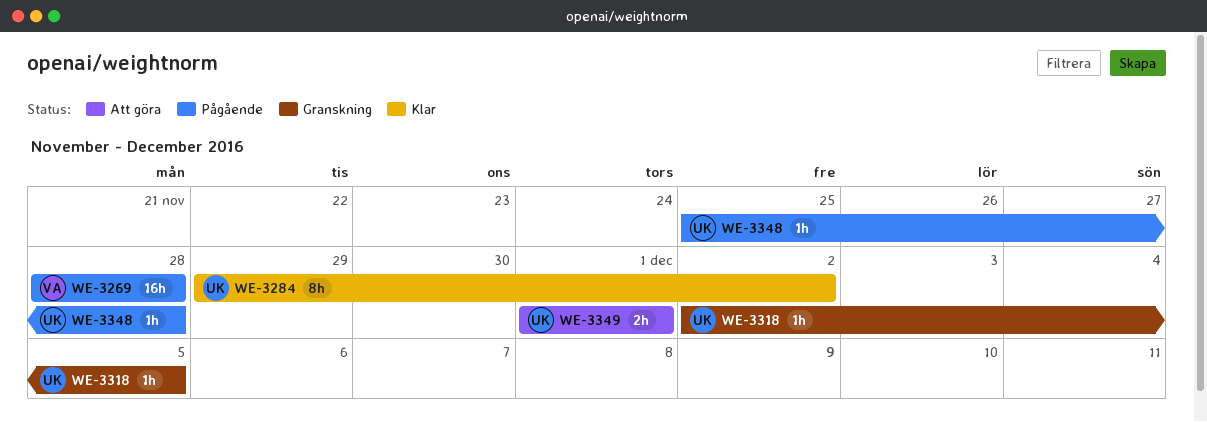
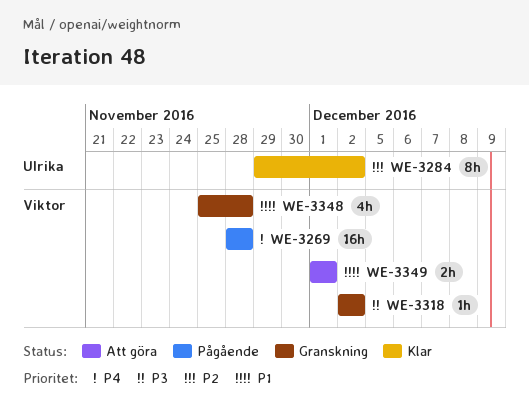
WE-3318, owner: Ulrika -> Viktor
WE-3318, due: Dec 5 -> Dec 2
WE-3348, status: Pågående -> Granskning
WE-3348, owner: Ulrika -> Viktor
WE-3348, estimate: 1h -> 4h
WE-3349, owner: Ulrika -> Viktor

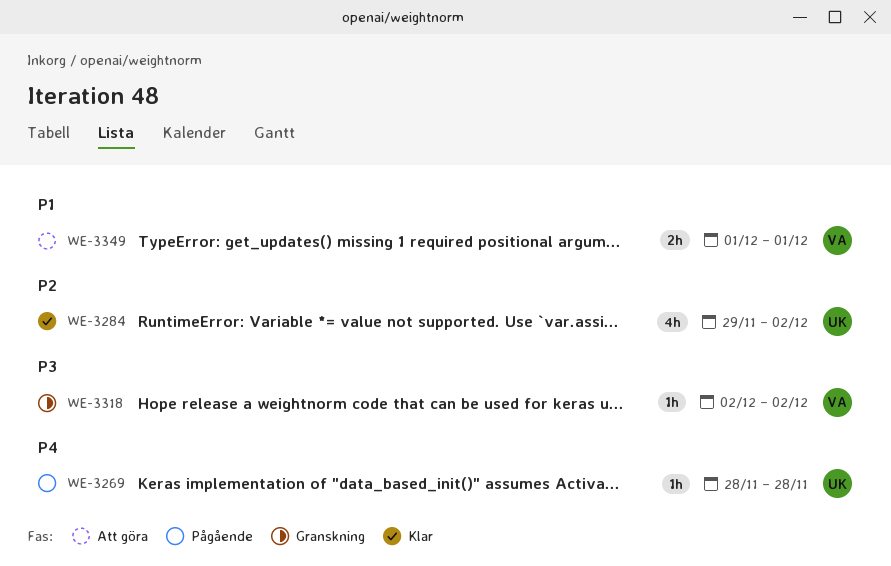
WE-3269, owner: Viktor -> Ulrika
WE-3269, estimate: 16h -> 1h
WE-3284, estimate: 8h -> 4h
WE-3348: present -> none

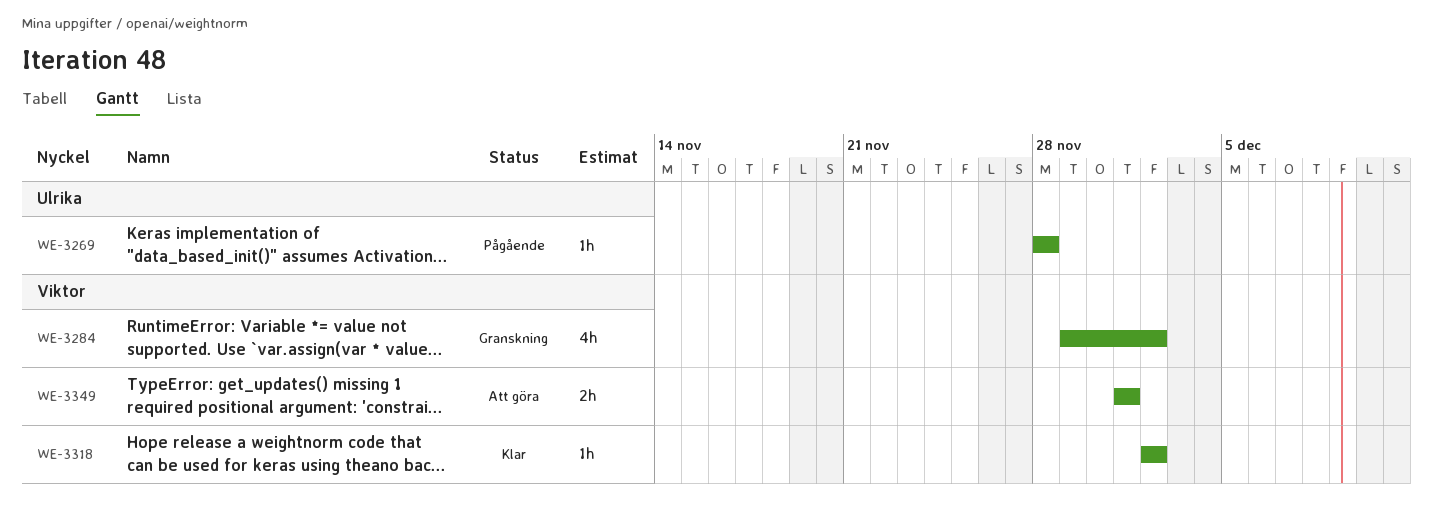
WE-3284, status: Klar -> Granskning
WE-3284, owner: Ulrika -> Viktor
WE-3318, status: Granskning -> Klar

